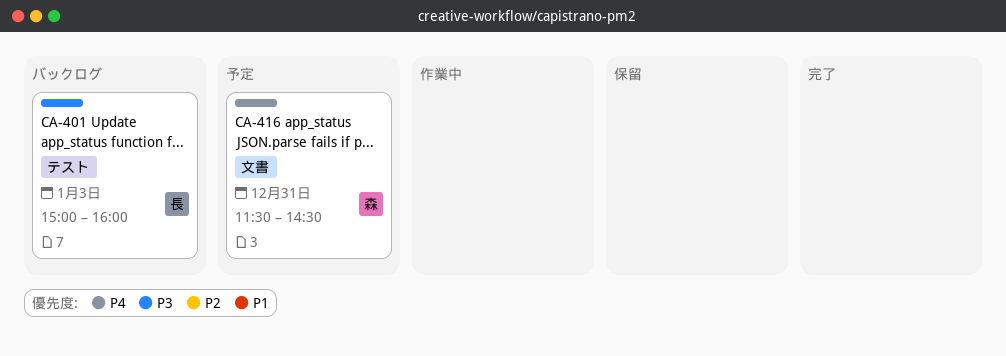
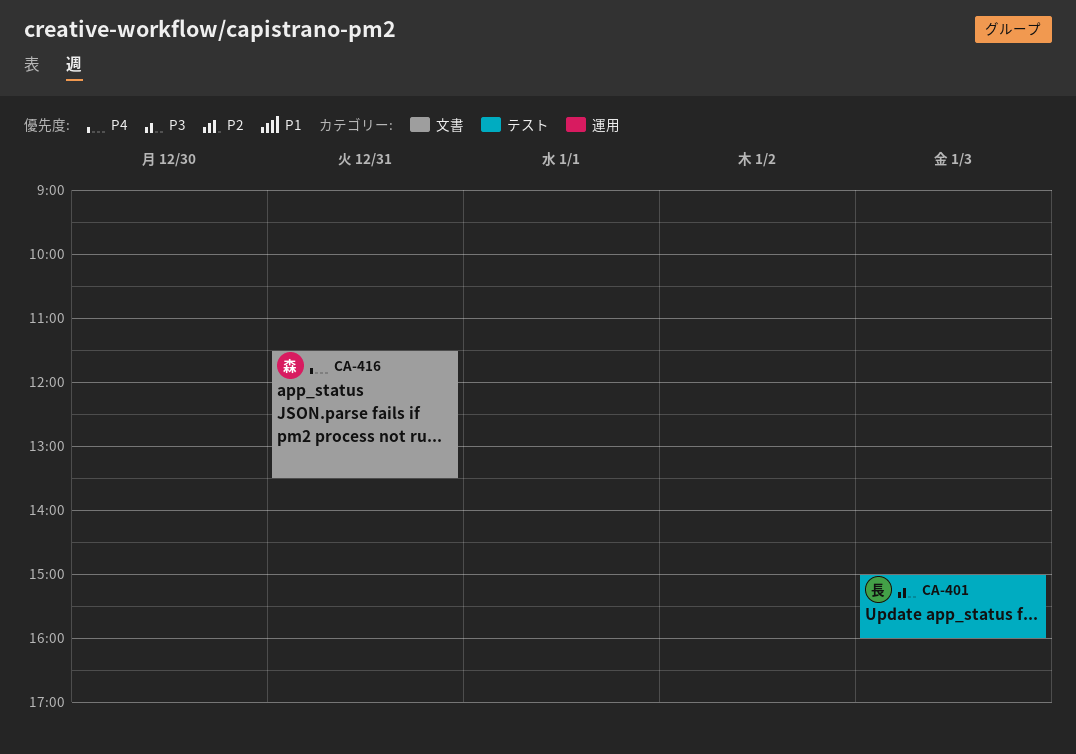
CA-416, ends: 14:30 -> 13:30

